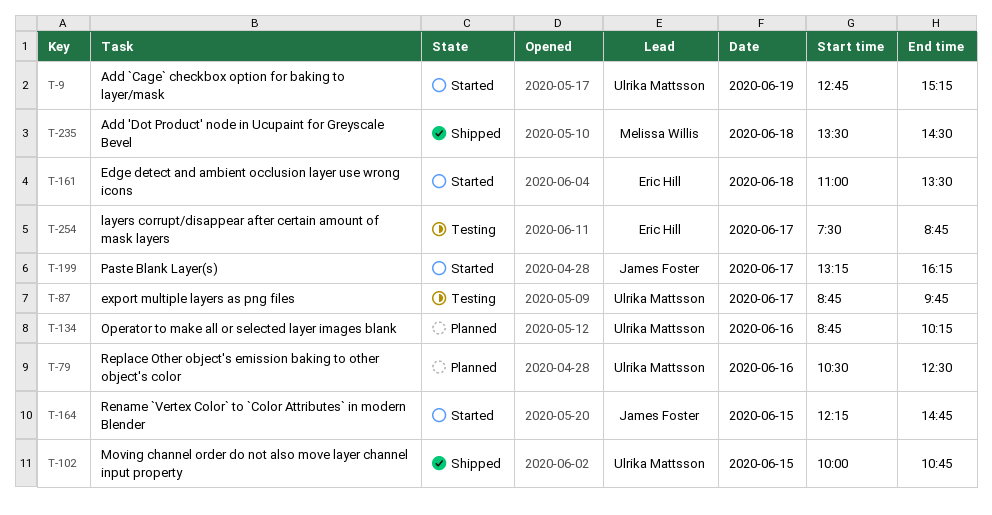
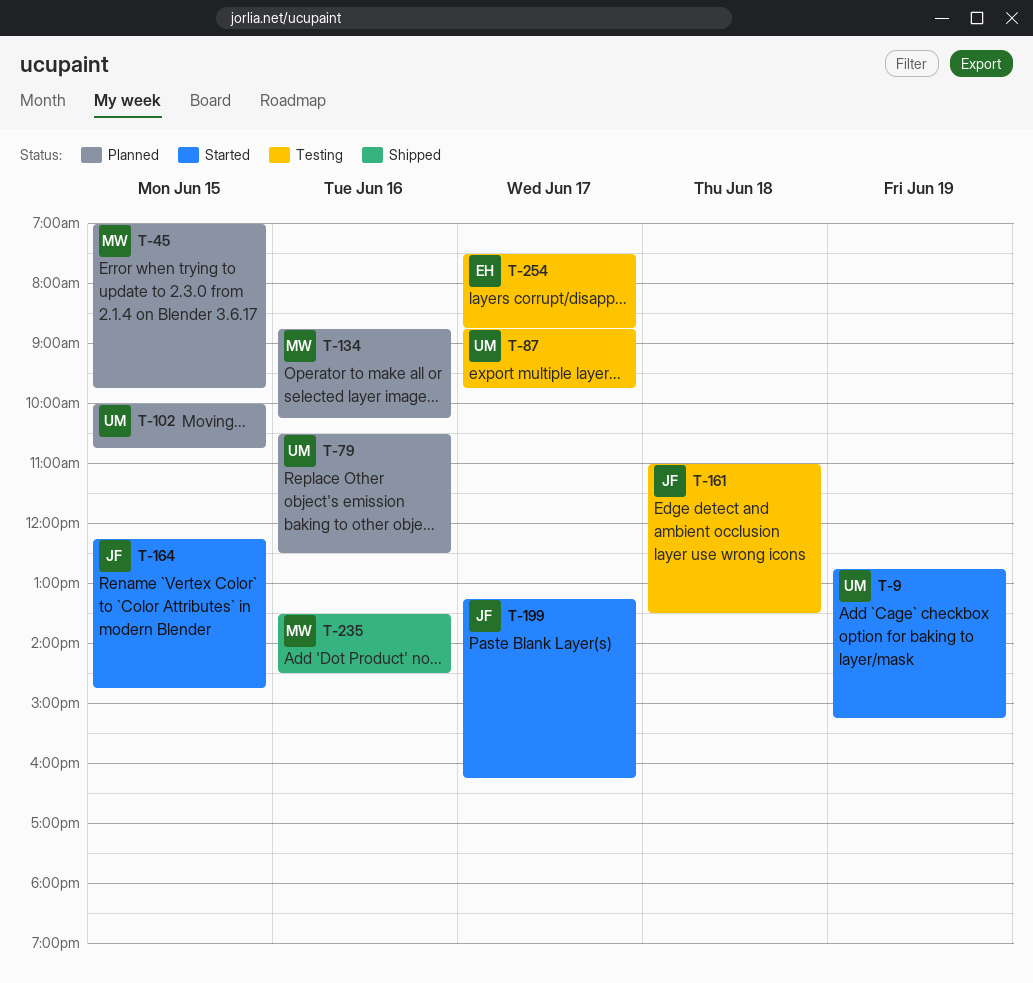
T-45: none -> present
T-102, status: Shipped -> Planned
T-134, owner: Ulrika Mattsson -> Melissa Willis
T-161, status: Started -> Testing
T-161, owner: Eric Hill -> James Foster
T-235, day: Jun 18 -> Jun 16

